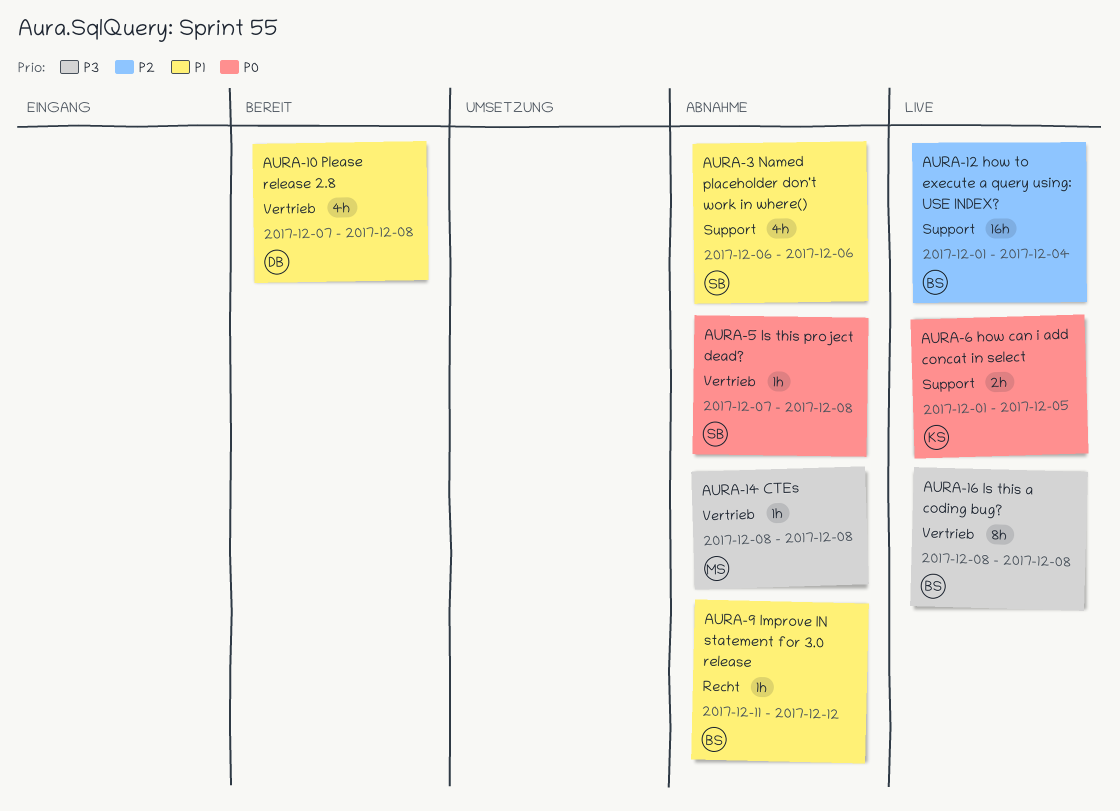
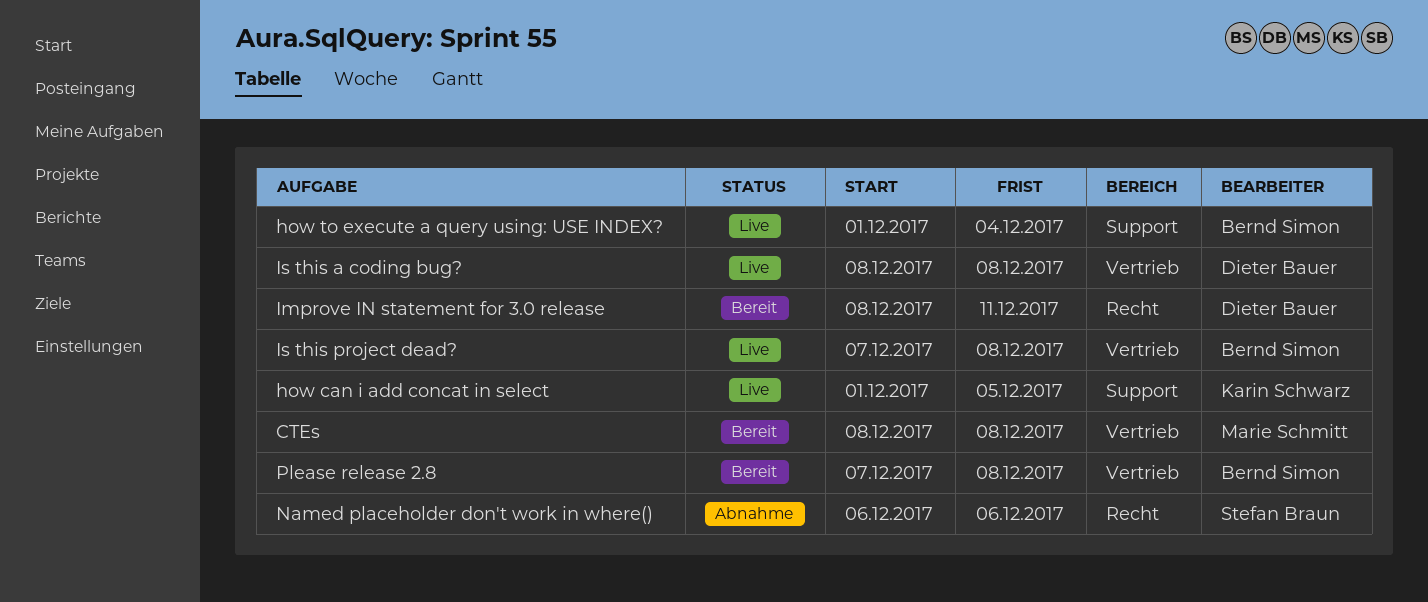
CTEs, status: Abnahme -> Bereit
Improve IN statement for 3.0 release, status: Abnahme -> Bereit
Improve IN statement for 3.0 release, owner: Bernd Simon -> Dieter Bauer
Improve IN statement for 3.0 release, start: Dec 11 -> Dec 8
Improve IN statement for 3.0 release, due: Dec 12 -> Dec 11
Is this a coding bug?, owner: Bernd Simon -> Dieter Bauer
Is this project dead?, status: Abnahme -> Live
Is this project dead?, owner: Stefan Braun -> Bernd Simon
Named placeholder don't work in where(), label: Support -> Recht
Please release 2.8, owner: Dieter Bauer -> Bernd Simon

